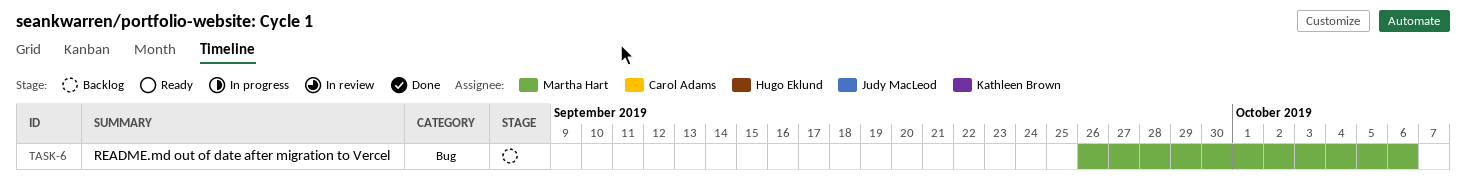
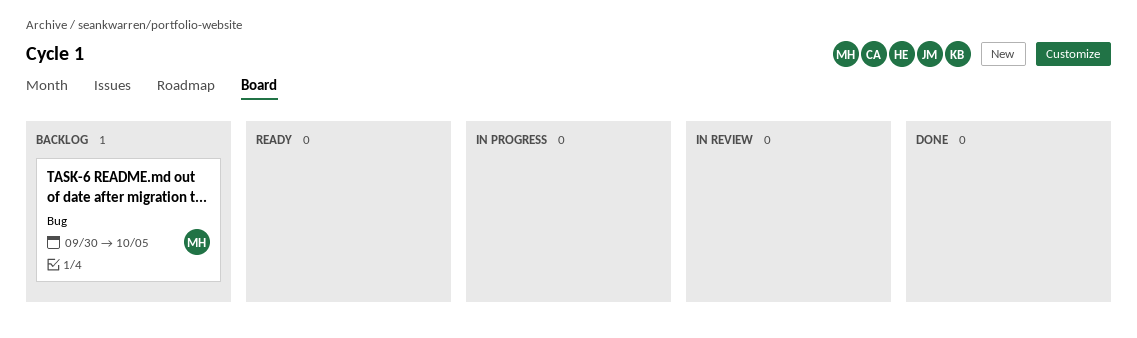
TASK-6, start: Sep 26 -> Sep 30
TASK-6, due: Oct 6 -> Oct 5

